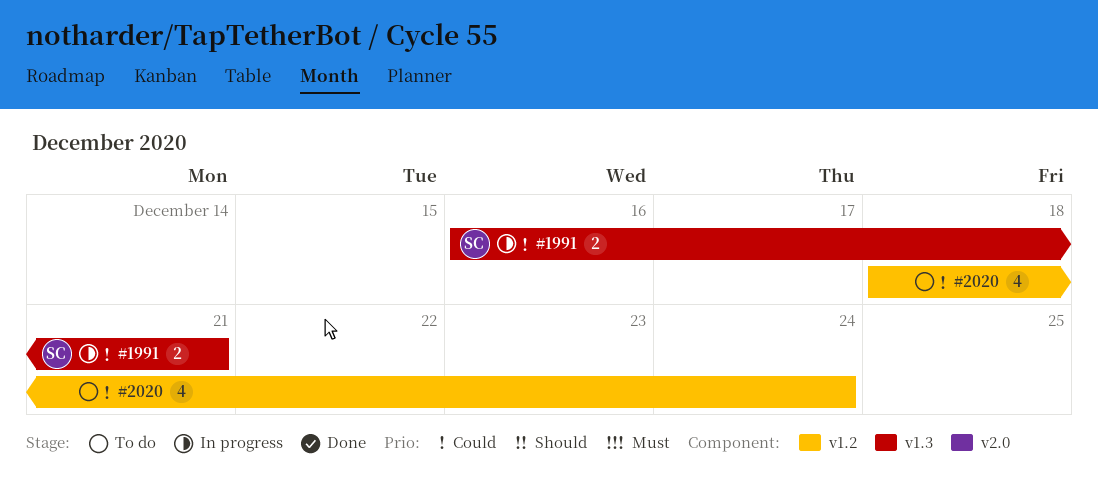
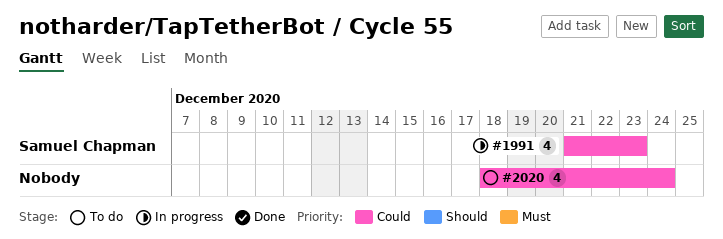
#1991, estimate: 2 -> 4
#1991, start: Dec 16 -> Dec 21
#1991, due: Dec 21 -> Dec 23

